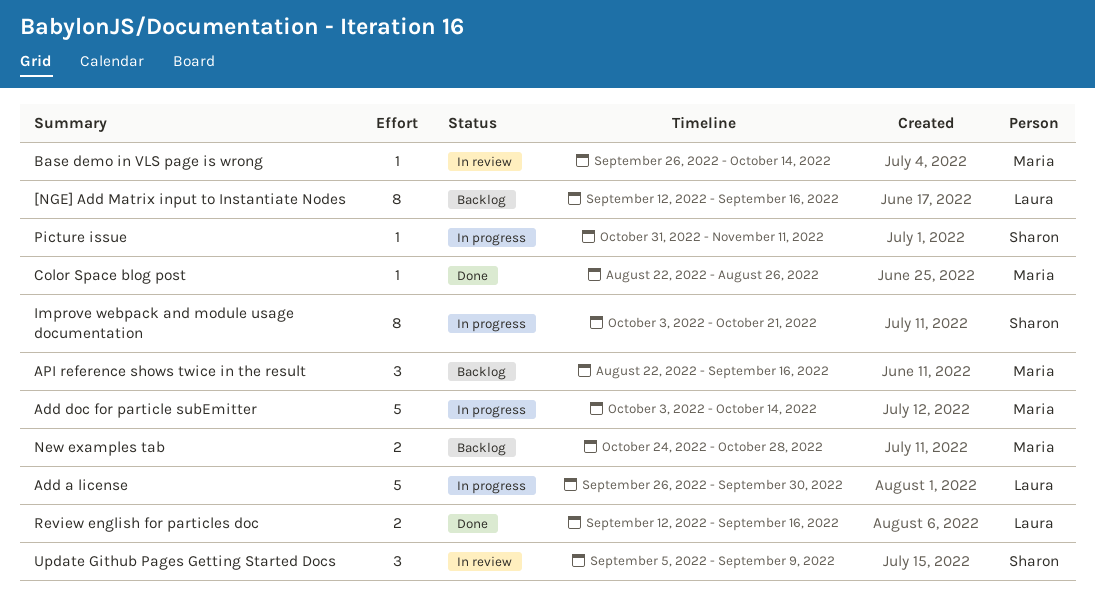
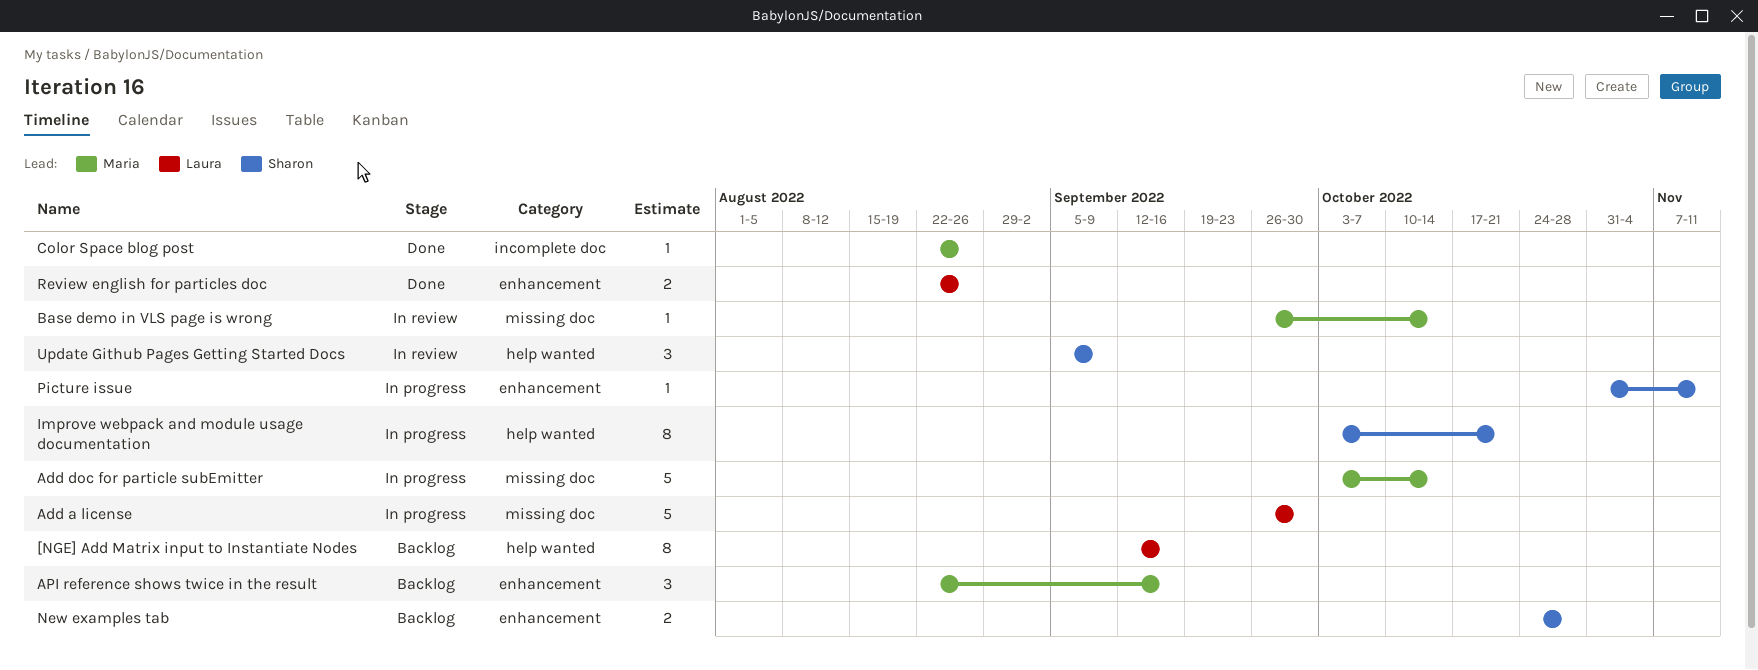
New examples tab, owner: Maria -> Sharon
Review english for particles doc, start: Sep 12 -> Aug 22
Review english for particles doc, due: Sep 16 -> Aug 26

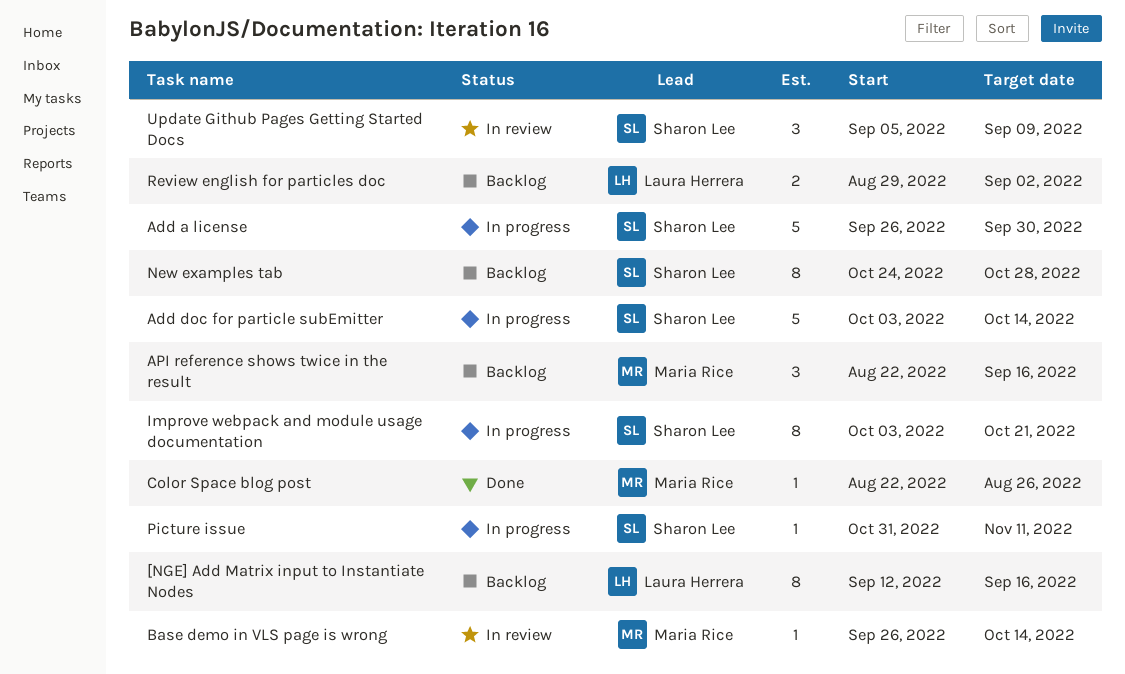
Add a license, owner: Laura Herrera -> Sharon Lee
Add doc for particle subEmitter, owner: Maria Rice -> Sharon Lee
New examples tab, estimate: 2 -> 8
Review english for particles doc, status: Done -> Backlog
Review english for particles doc, start: Aug 22 -> Aug 29
Review english for particles doc, due: Aug 26 -> Sep 2

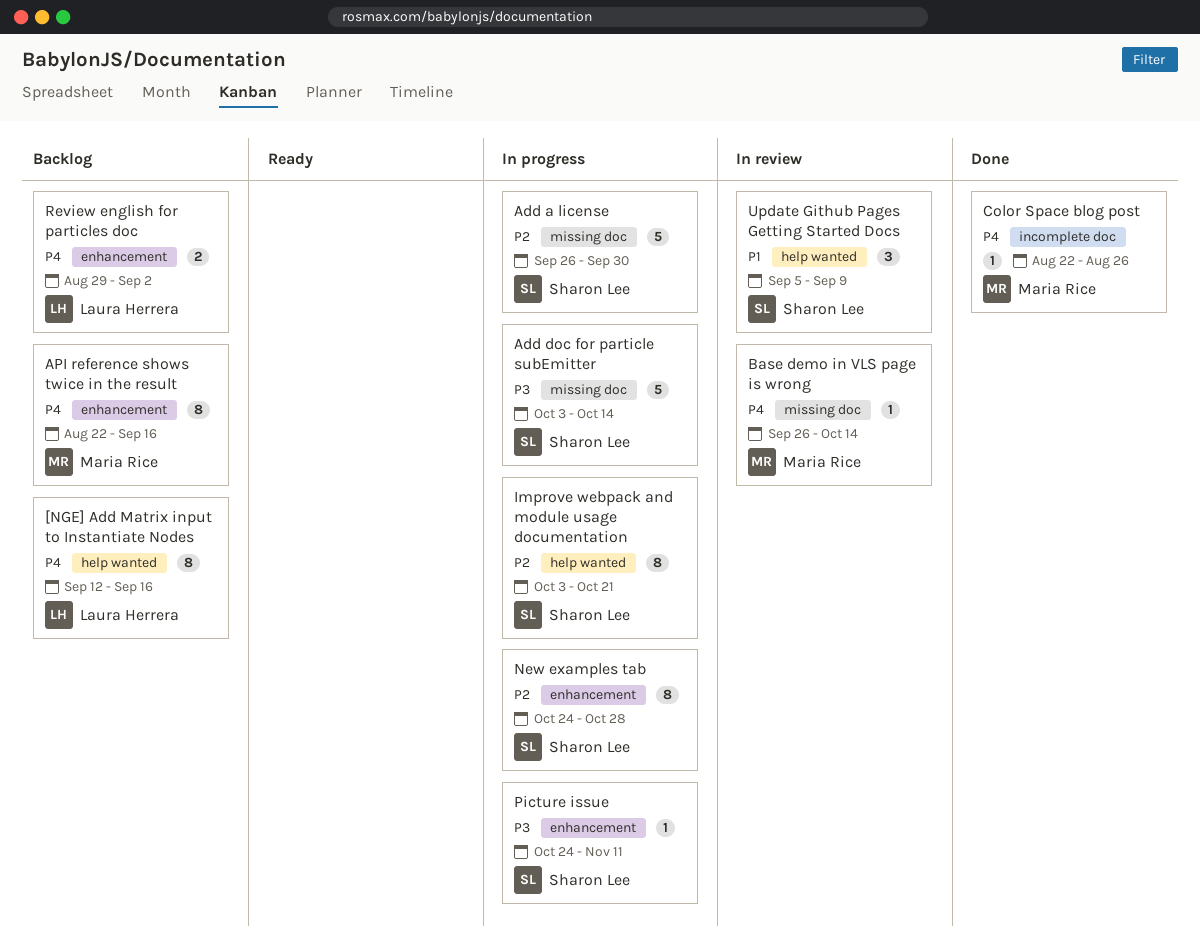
API reference shows twice in the result, estimate: 3 -> 8
New examples tab, status: Backlog -> In progress
Picture issue, start: Oct 31 -> Oct 24

